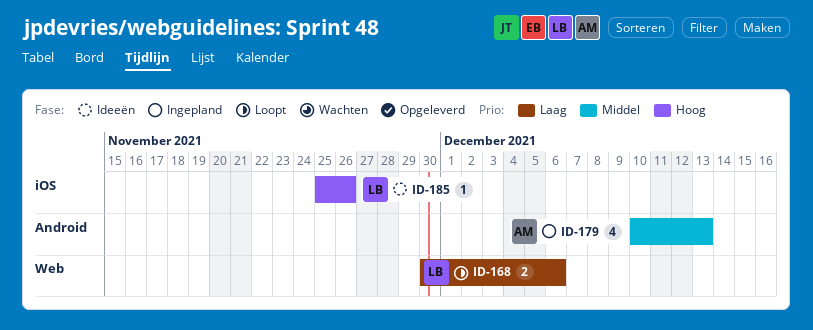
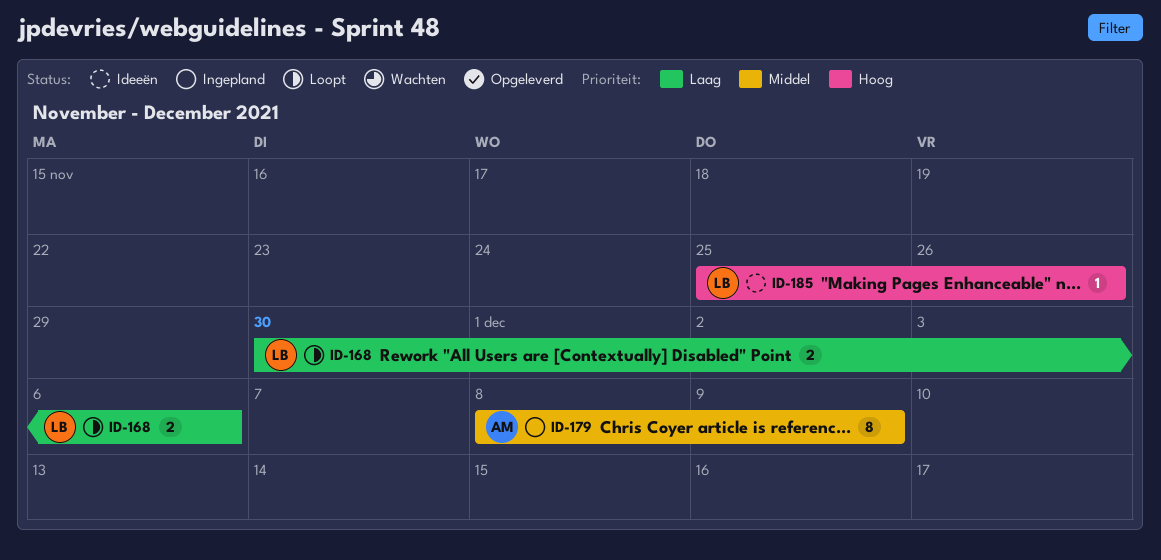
ID-179, estimate: 4 -> 8
ID-179, start: Dec 10 -> Dec 8
ID-179, due: Dec 13 -> Dec 9

